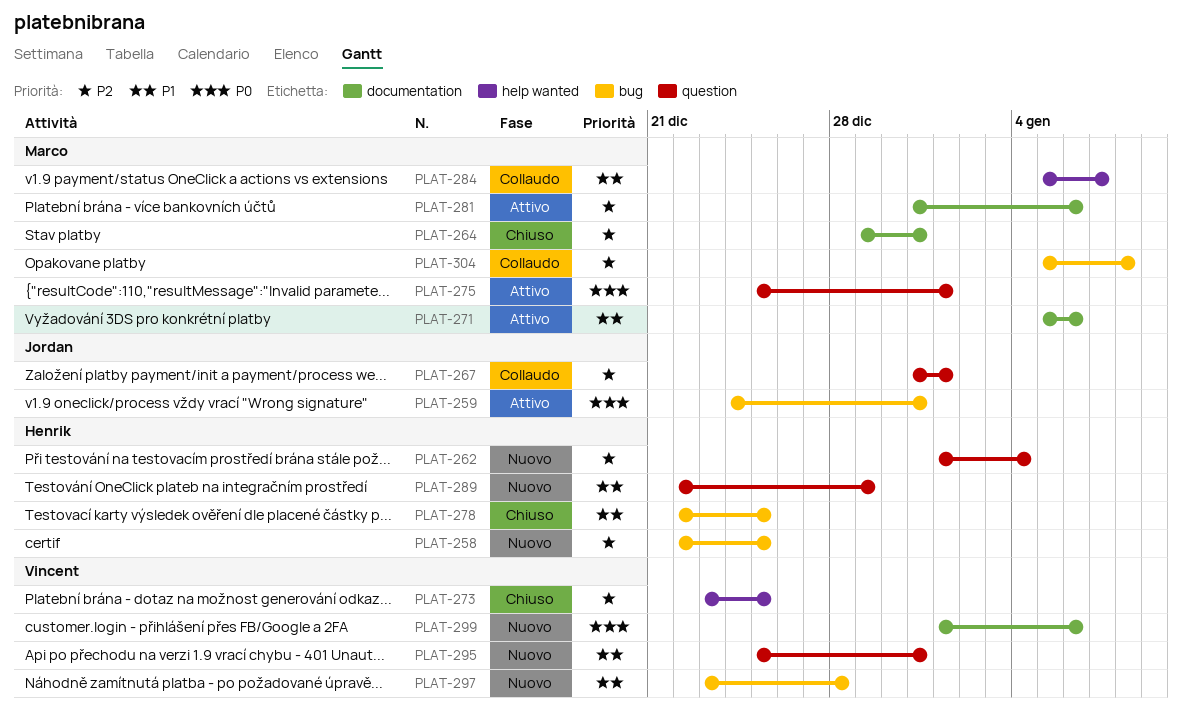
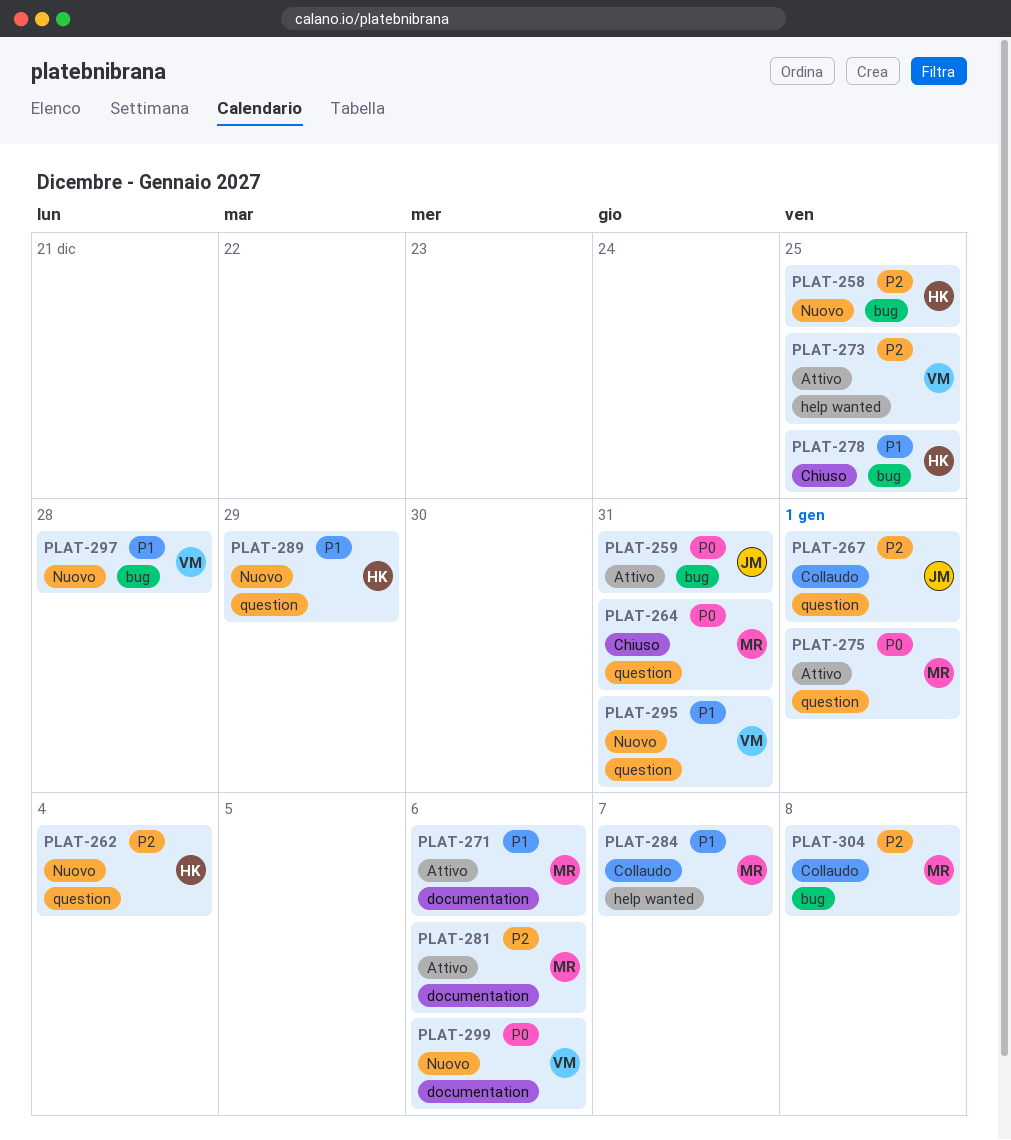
PLAT-264, priority: P2 -> P0
PLAT-264, label: documentation -> question
PLAT-273, status: Chiuso -> Attivo

